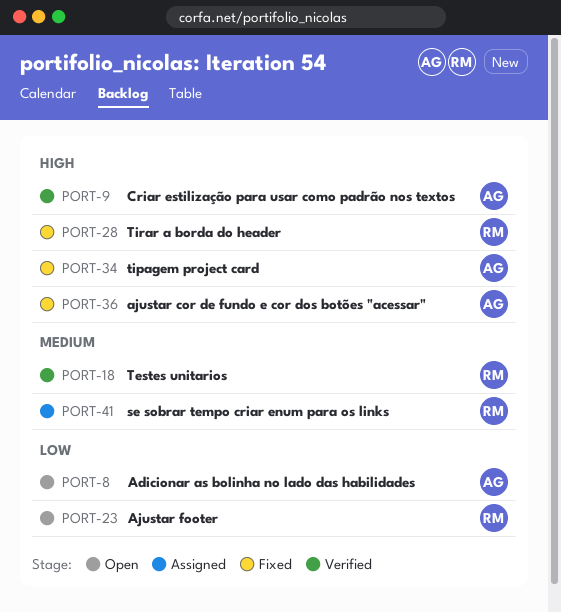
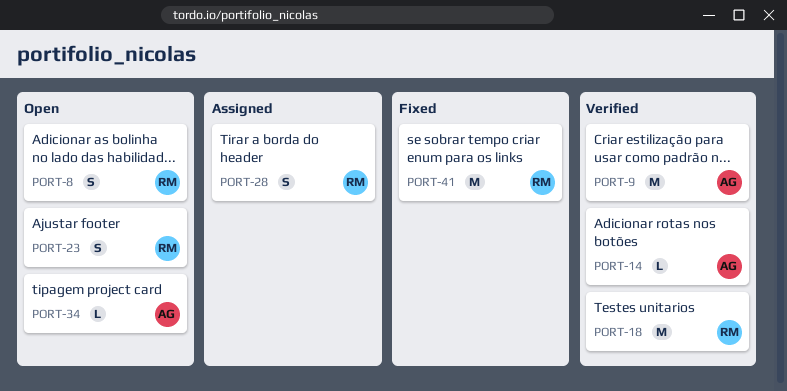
PORT-8, owner: AG -> RM
PORT-14: none -> present
PORT-28, status: Fixed -> Assigned
PORT-34, status: Fixed -> Open
PORT-36: present -> none
PORT-41, status: Assigned -> Fixed

